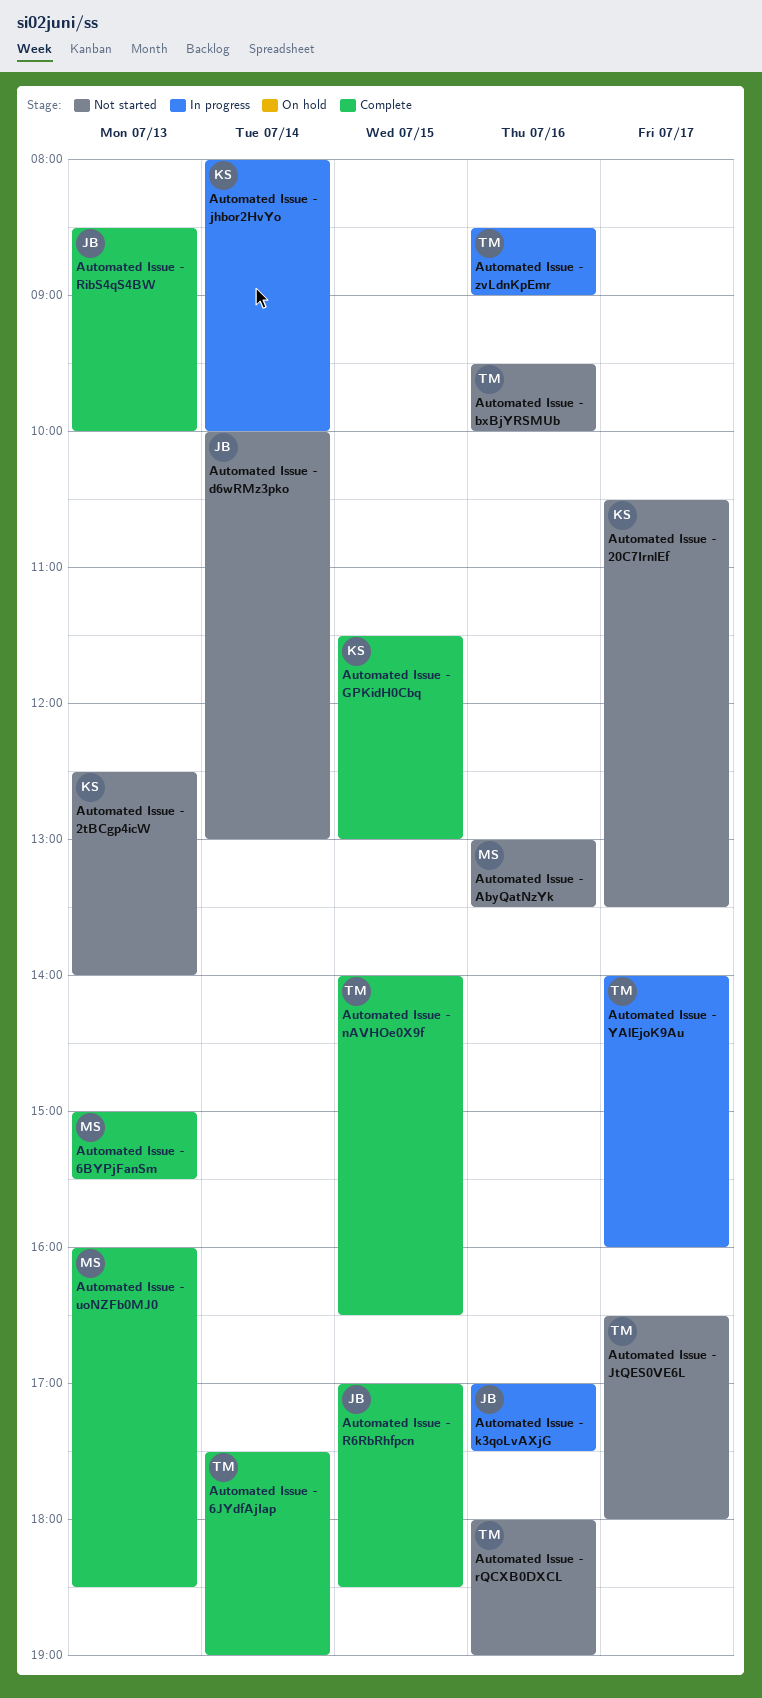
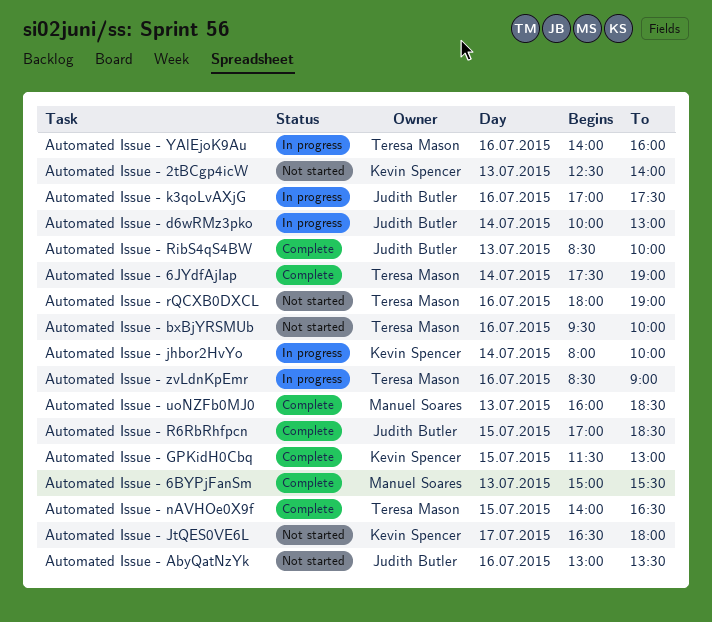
Automated Issue - 20C7IrnlEf: present -> none
Automated Issue - AbyQatNzYk, owner: Manuel Soares -> Judith Butler
Automated Issue - d6wRMz3pko, status: Not started -> In progress
Automated Issue - JtQES0VE6L, owner: Teresa Mason -> Kevin Spencer
Automated Issue - YAlEjoK9Au, day: Jul 17 -> Jul 16

